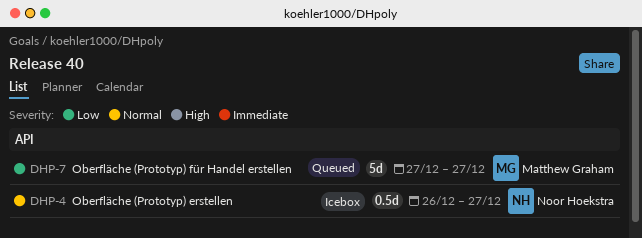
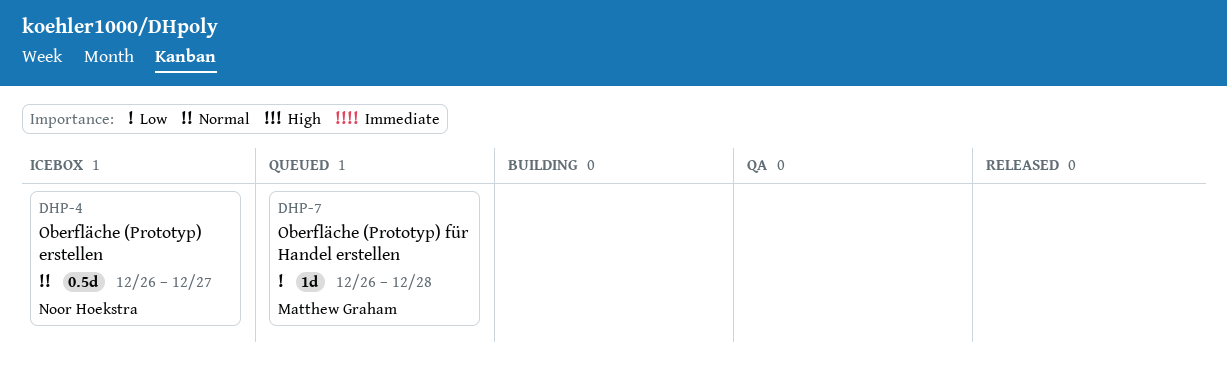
DHP-7, estimate: 5d -> 1d
DHP-7, start: Dec 27 -> Dec 26
DHP-7, due: Dec 27 -> Dec 28

